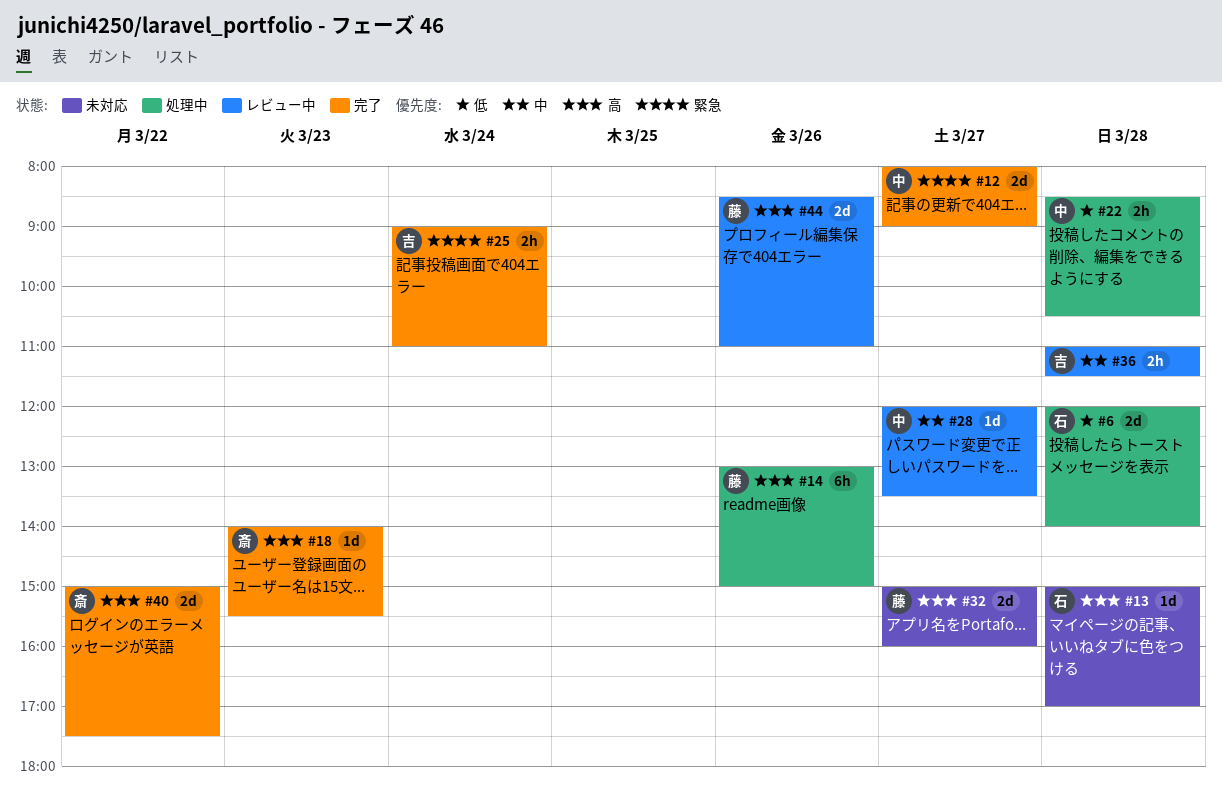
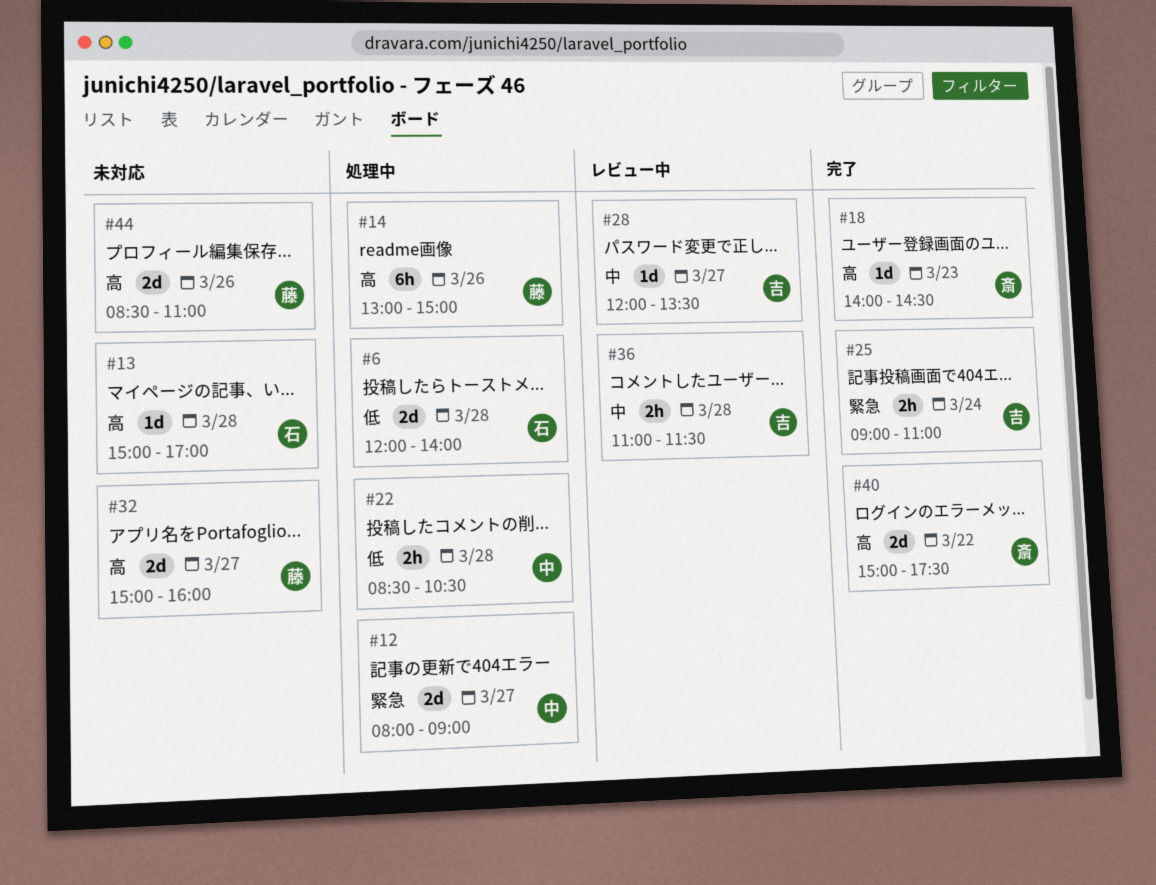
#12, status: 完了 -> 処理中
#18, ends: 15:30 -> 14:30
#28, owner: 中 -> 吉
#44, status: レビュー中 -> 未対応

